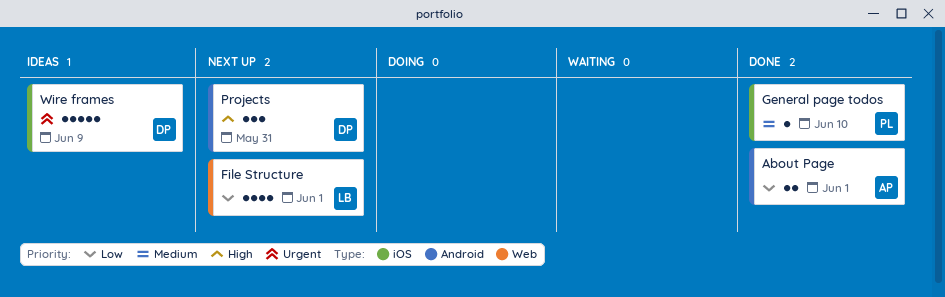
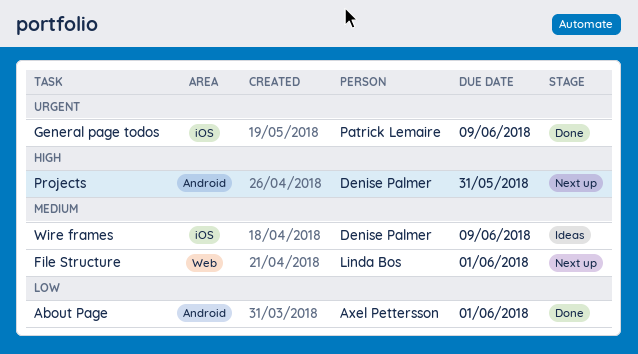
File Structure, priority: Low -> Medium
General page todos, priority: Medium -> Urgent
General page todos, due: Jun 10 -> Jun 9
Wire frames, priority: Urgent -> Medium

